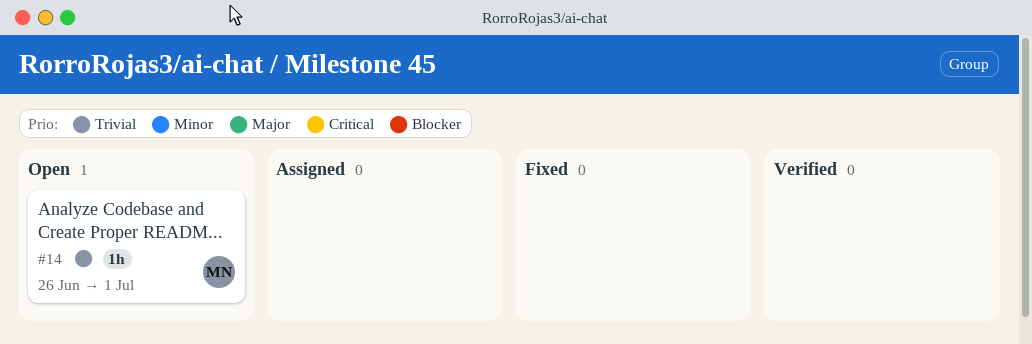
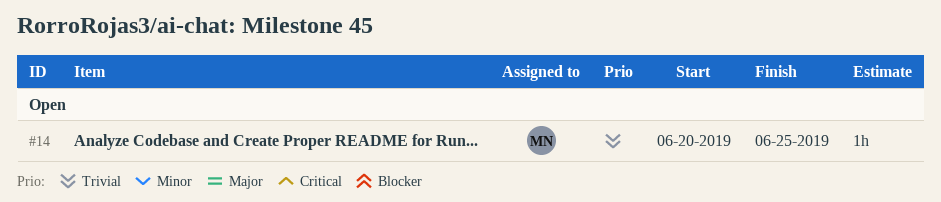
#14, start: Jun 26 -> Jun 20
#14, due: Jul 1 -> Jun 25

